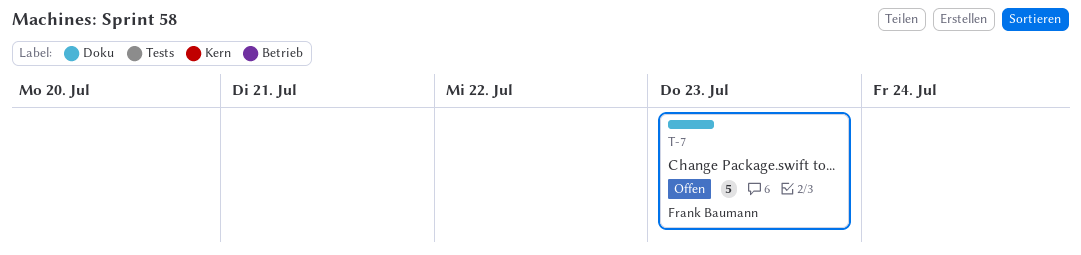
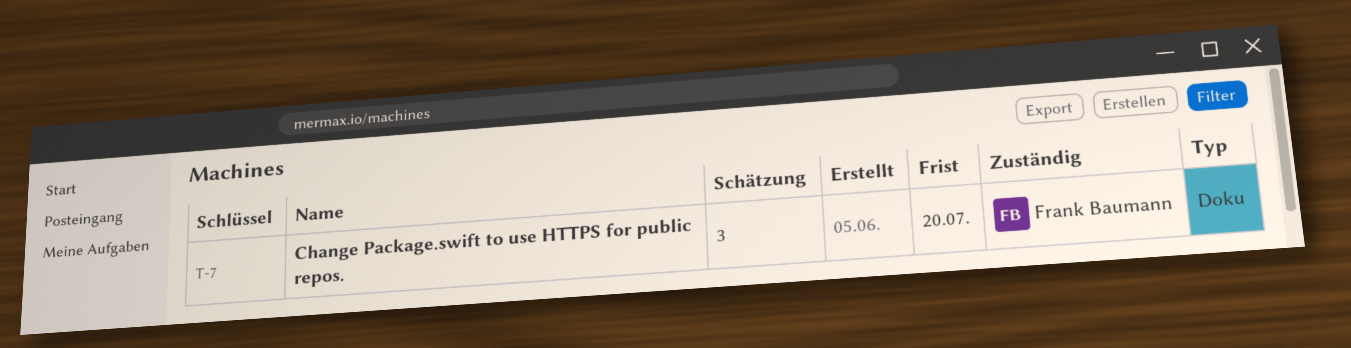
T-7, estimate: 5 -> 3
T-7, due: Jul 23 -> Jul 20

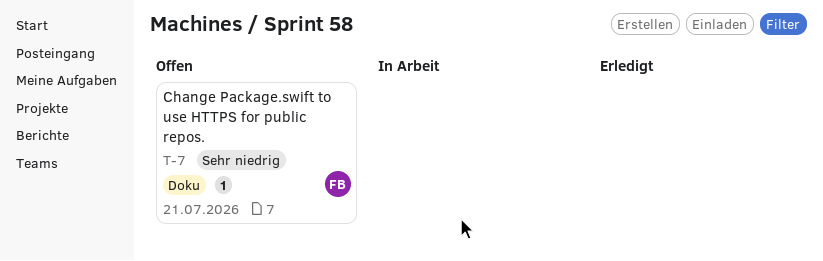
T-7, estimate: 3 -> 1
T-7, due: Jul 20 -> Jul 21

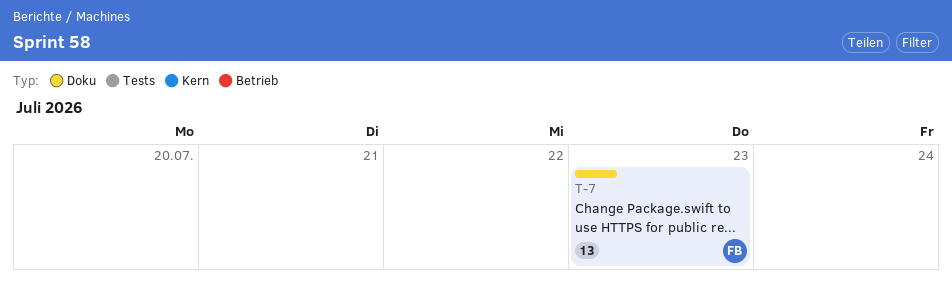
T-7, estimate: 1 -> 13
T-7, due: Jul 21 -> Jul 23

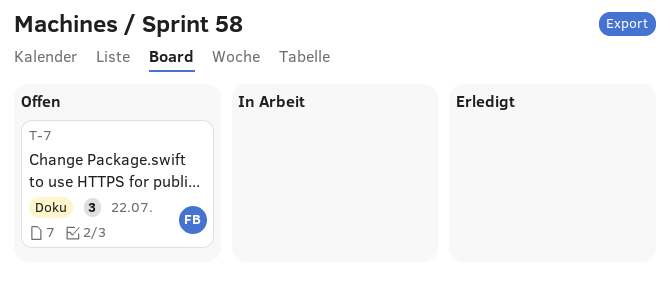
T-7, estimate: 13 -> 3
T-7, due: Jul 23 -> Jul 22

